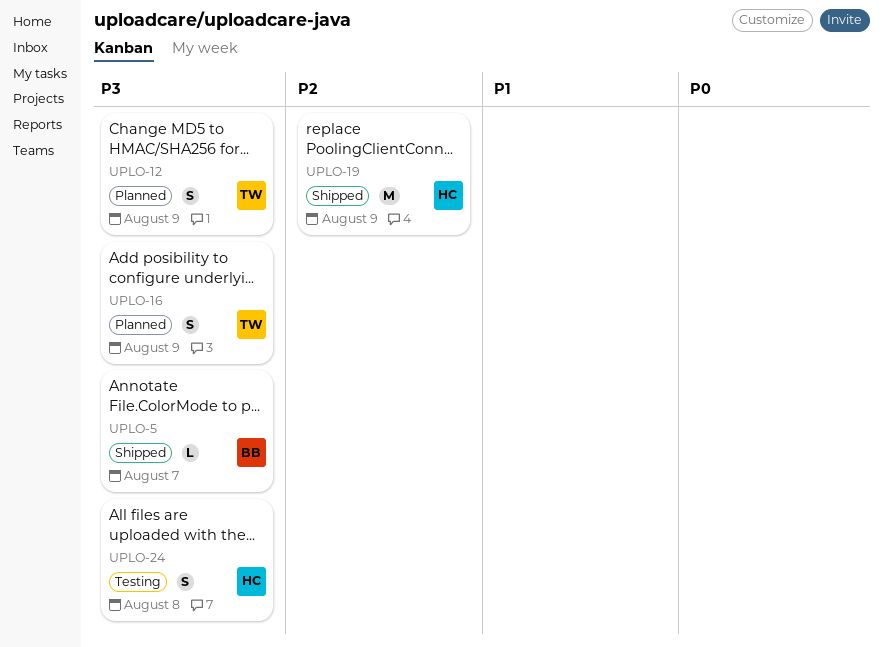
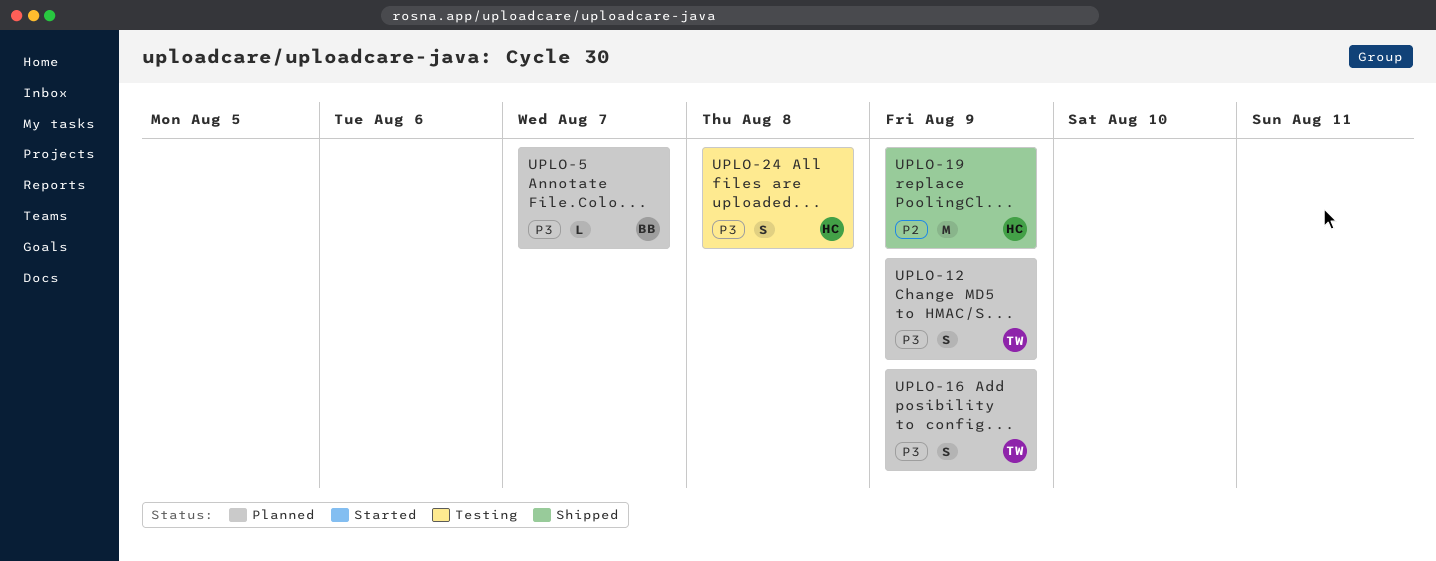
UPLO-5, status: Shipped -> Planned

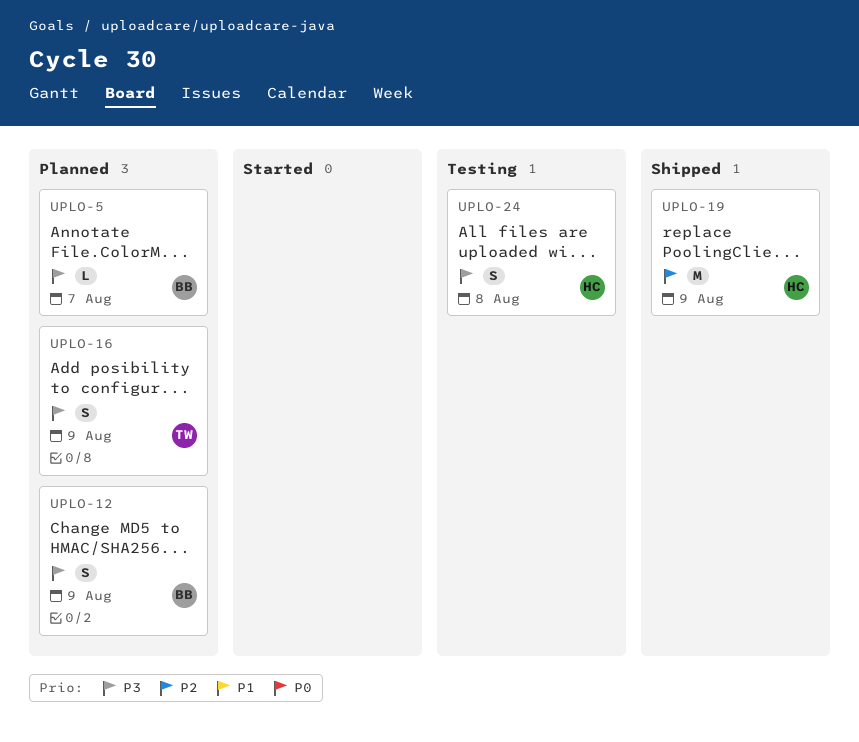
UPLO-12, owner: TW -> BB

